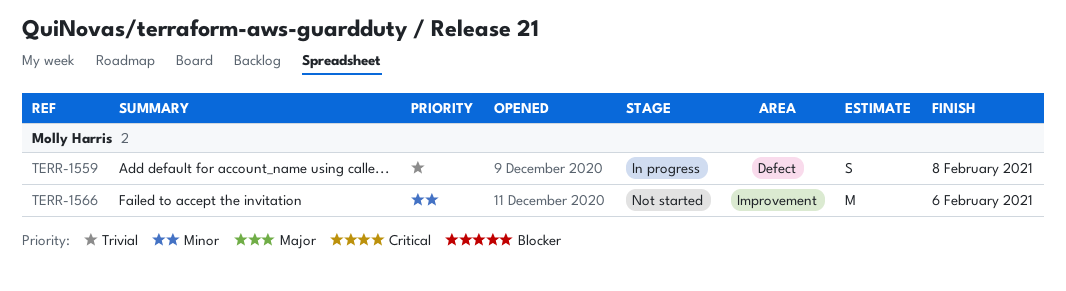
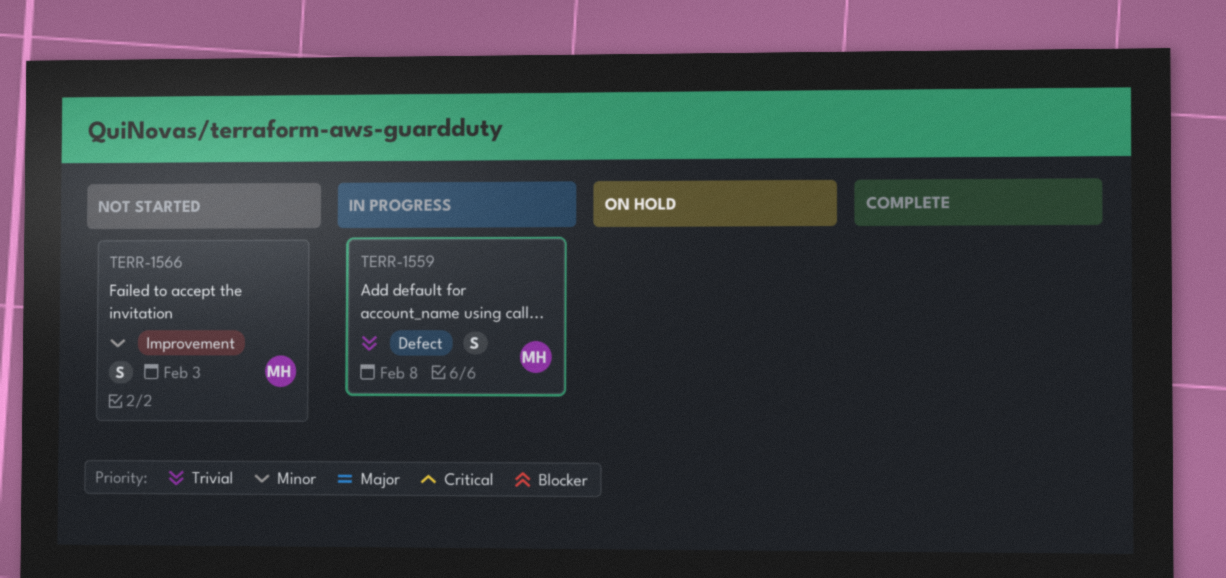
TERR-1566, estimate: M -> S
TERR-1566, due: Feb 6 -> Feb 3

